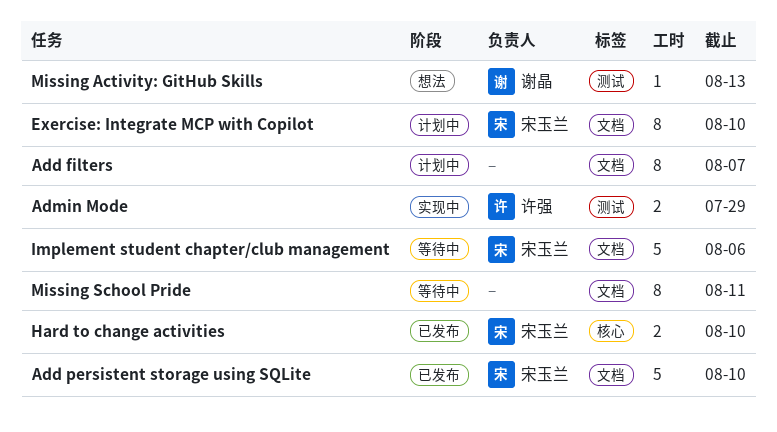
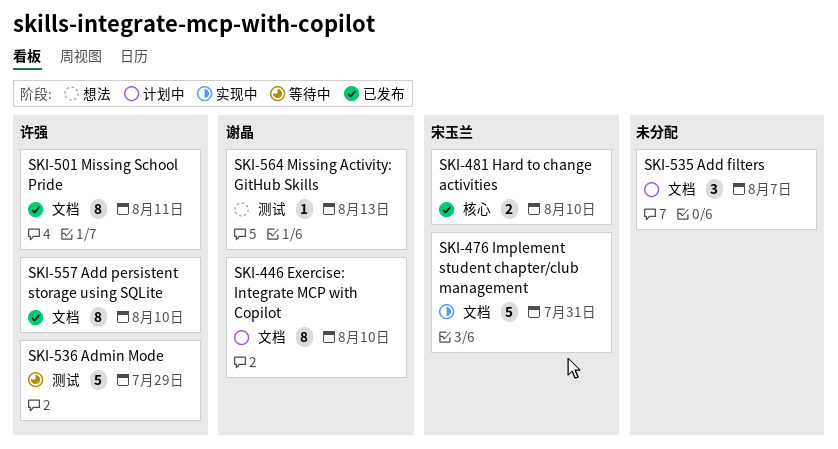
Add filters, estimate: 8 -> 3
Add persistent storage using SQLite, owner: 宋玉兰 -> 许强
Add persistent storage using SQLite, estimate: 5 -> 8
Admin Mode, status: 实现中 -> 等待中
Admin Mode, estimate: 2 -> 5
Exercise: Integrate MCP with Copilot, owner: 宋玉兰 -> 谢晶
Implement student chapter/club management, status: 等待中 -> 实现中
Implement student chapter/club management, due: Aug 6 -> Jul 31
Missing School Pride, status: 等待中 -> 已发布
Missing School Pride, owner: none -> 许强

